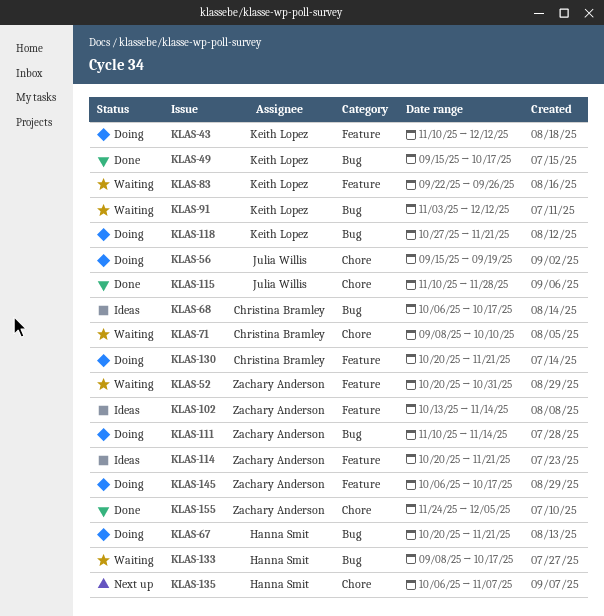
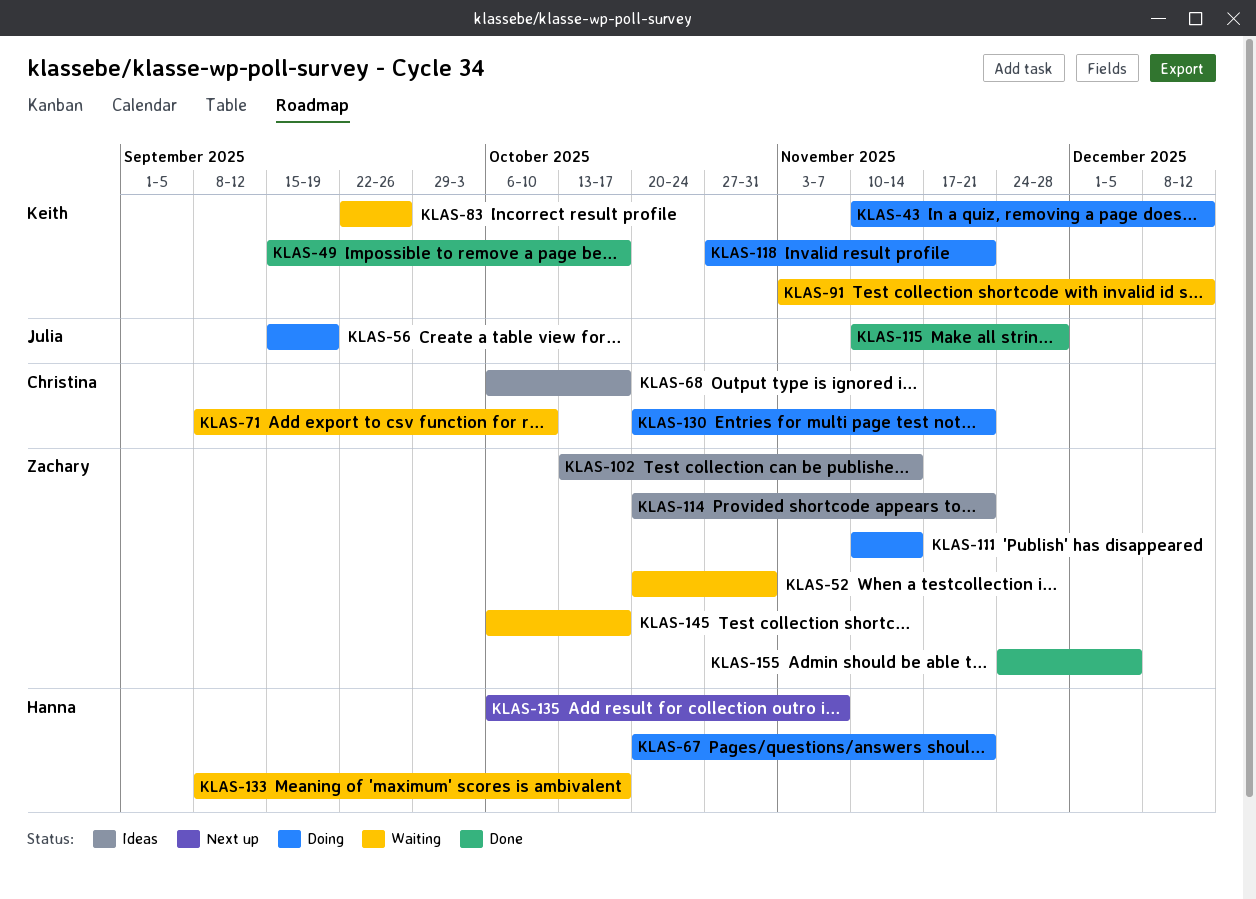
KLAS-145, status: Doing -> Waiting

